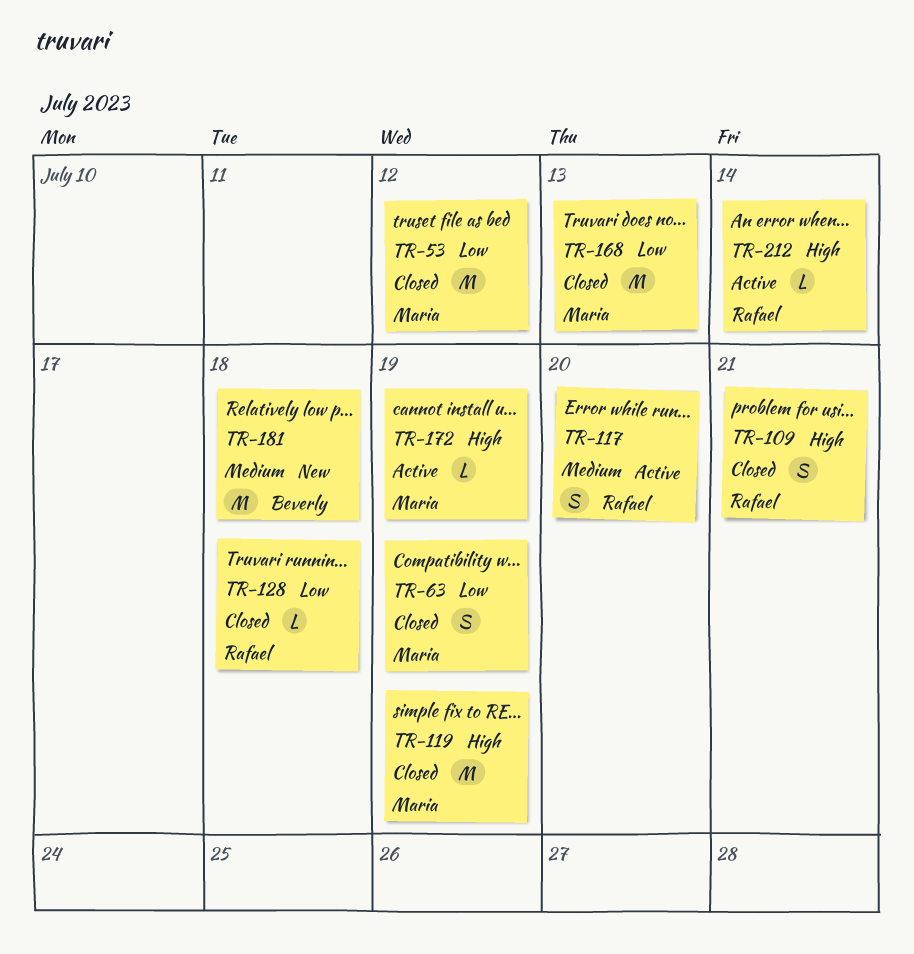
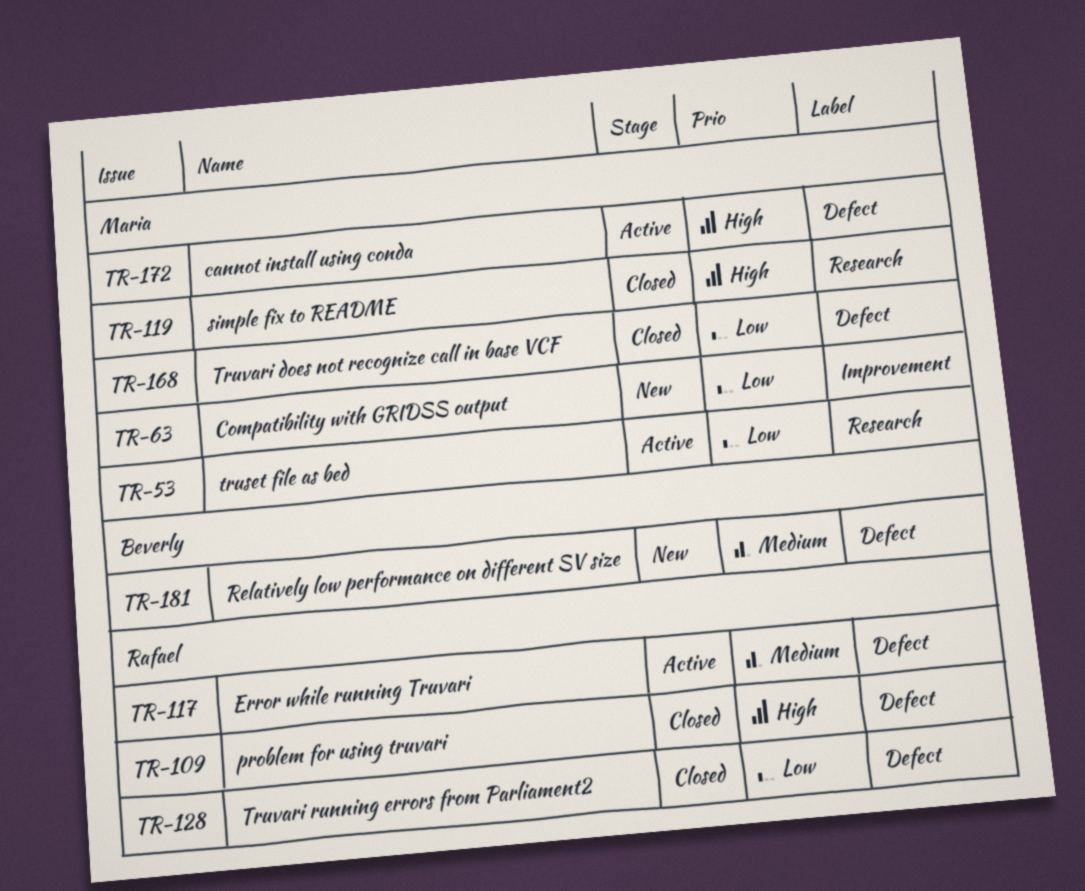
TR-53, status: Closed -> Active
TR-63, status: Closed -> New
TR-212: present -> none

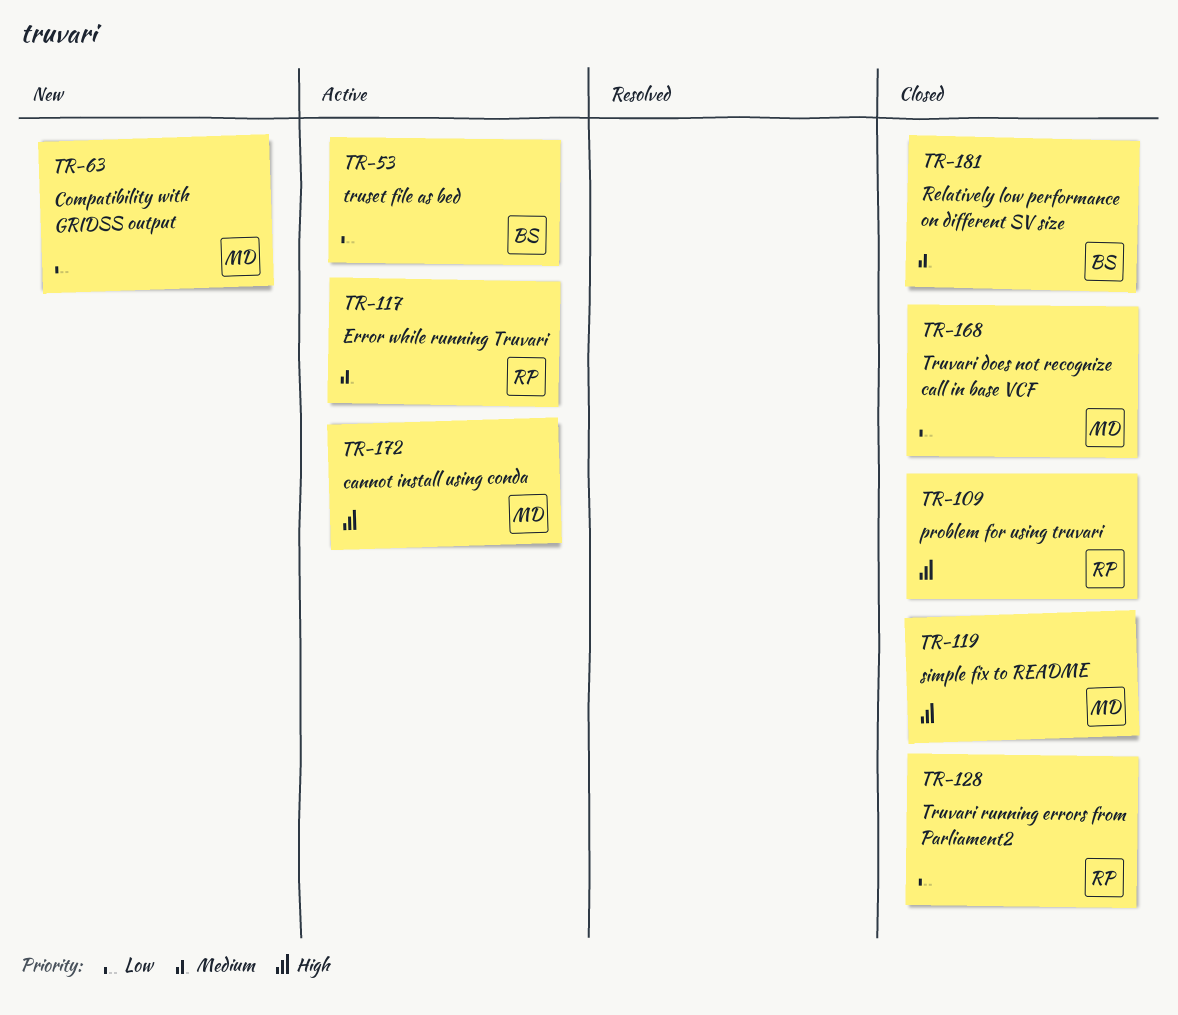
TR-53, owner: Maria -> Beverly
TR-181, status: New -> Closed

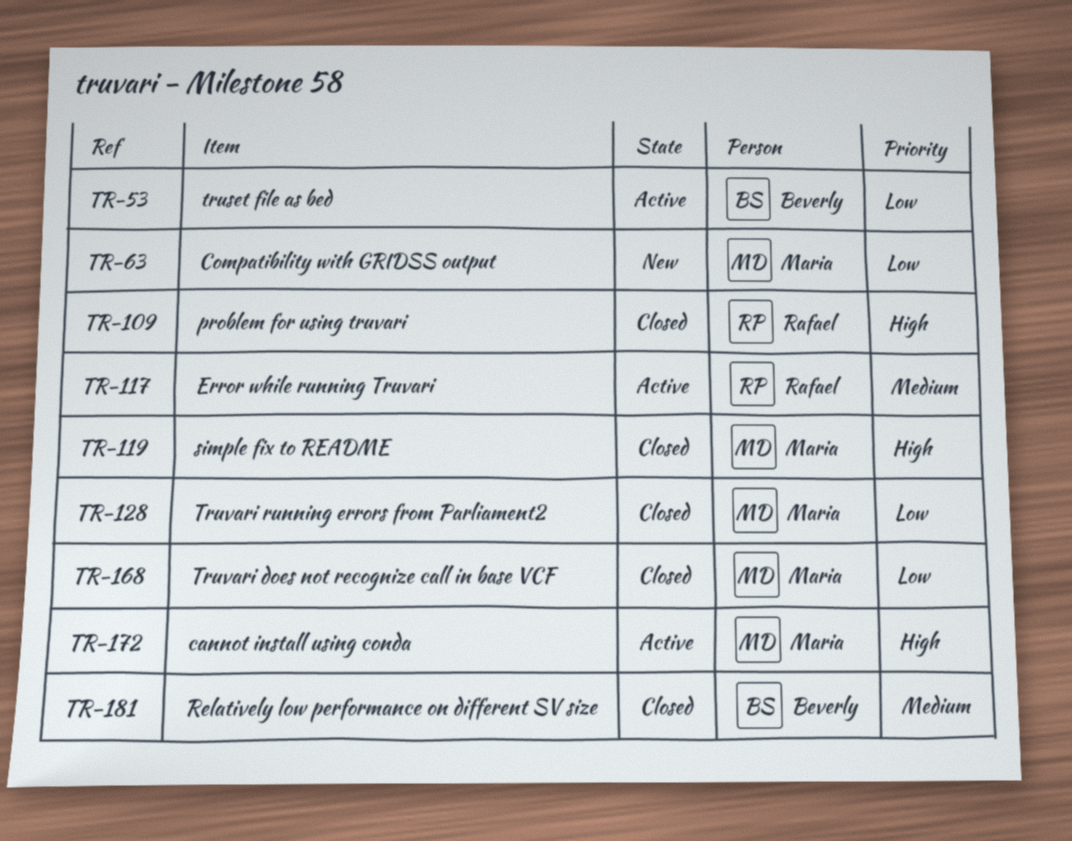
TR-128, owner: Rafael -> Maria

